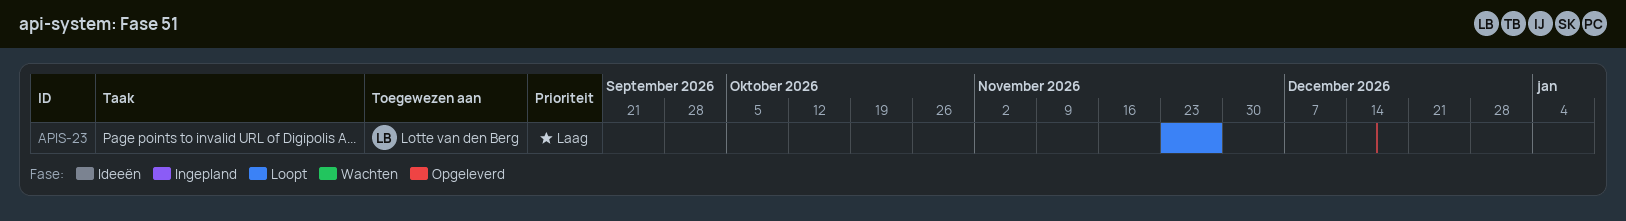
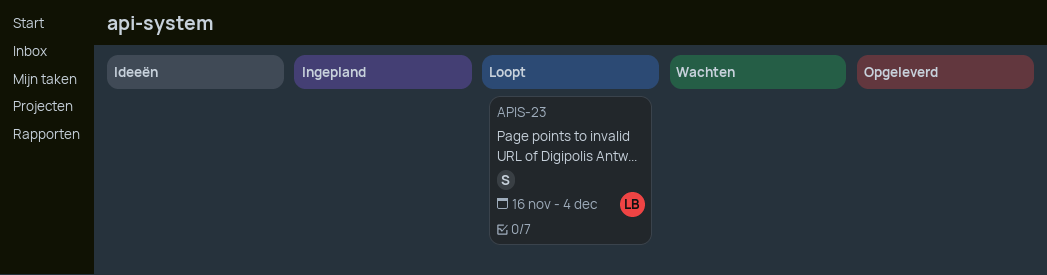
APIS-23, start: Nov 23 -> Nov 16
APIS-23, due: Nov 27 -> Dec 4

